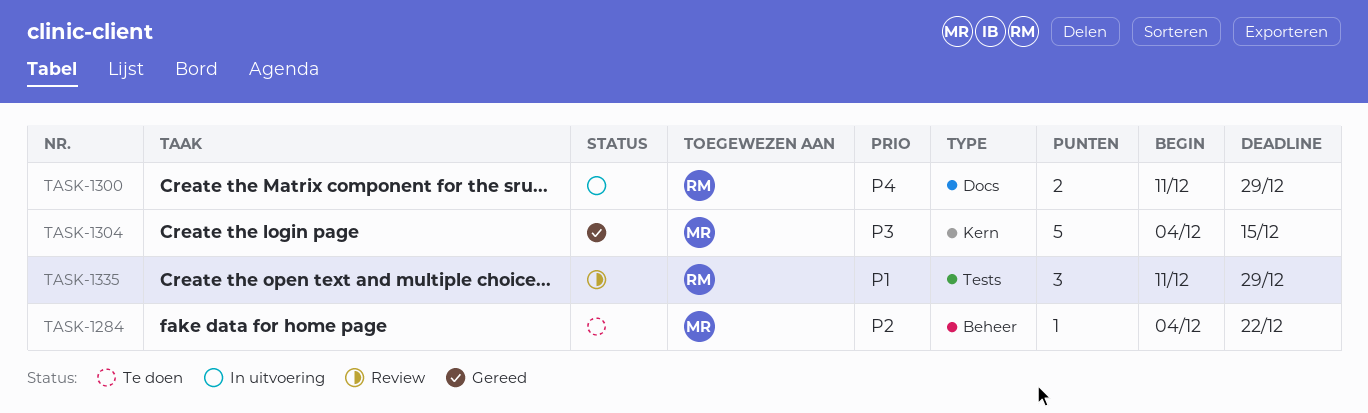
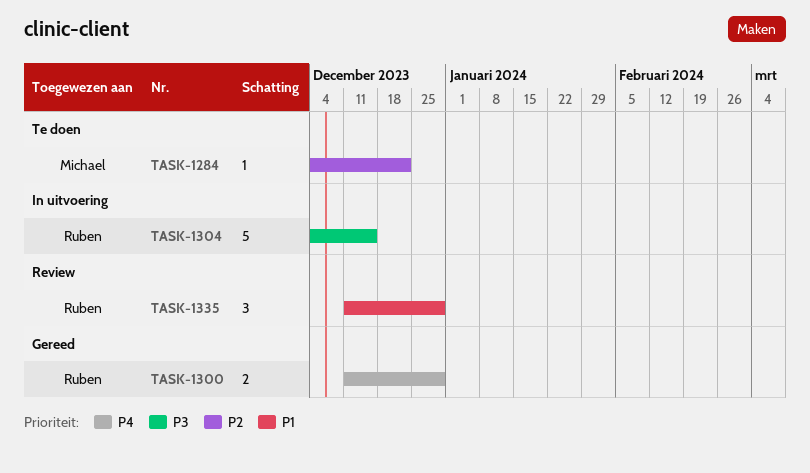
TASK-1300, status: In uitvoering -> Gereed
TASK-1304, status: Gereed -> In uitvoering
TASK-1304, owner: Michael -> Ruben

